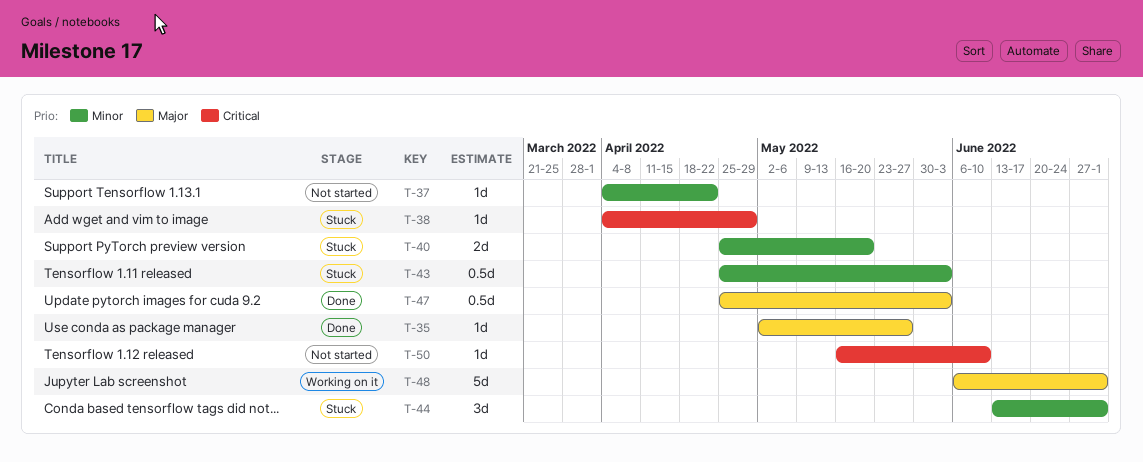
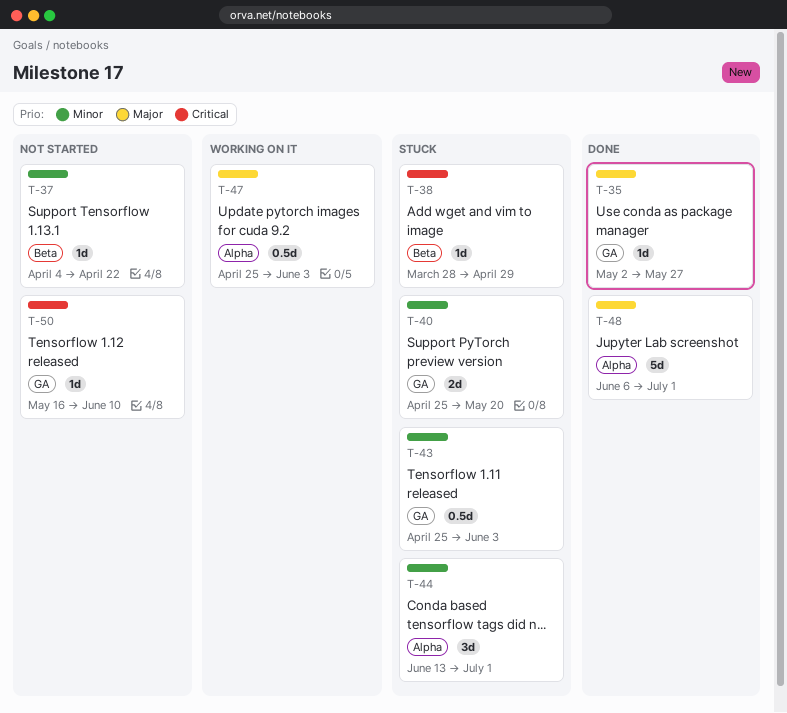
T-38, start: Apr 4 -> Mar 28
T-47, status: Done -> Working on it
T-48, status: Working on it -> Done

